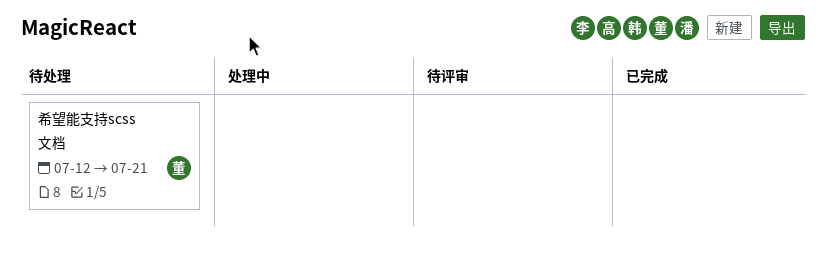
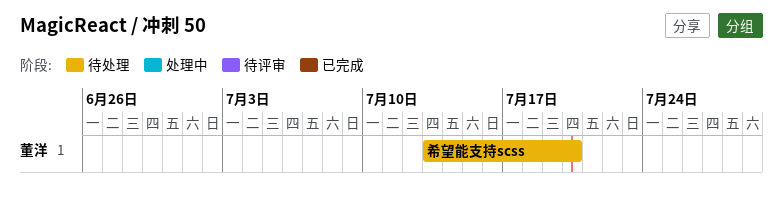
希望能支持scss, start: Jul 12 -> Jul 13
希望能支持scss, due: Jul 21 -> Jul 20

